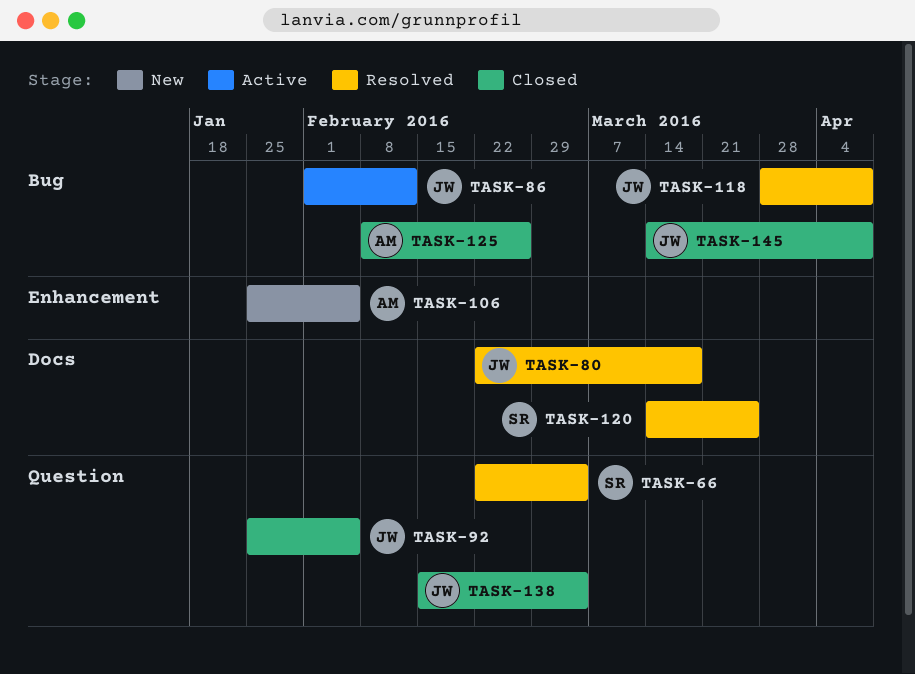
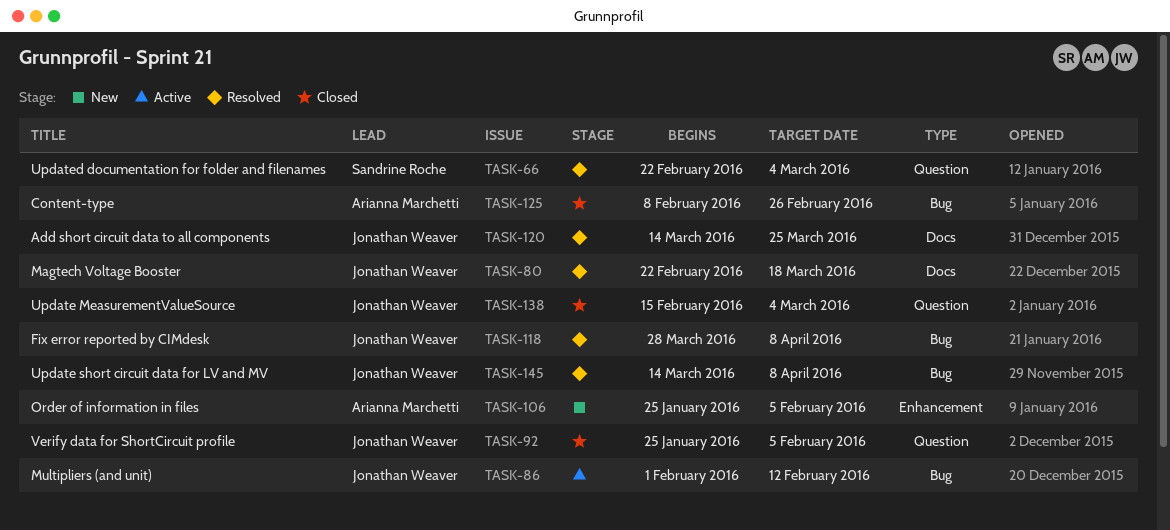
TASK-120, owner: Sandrine Roche -> Jonathan Weaver
TASK-145, status: Closed -> Resolved

